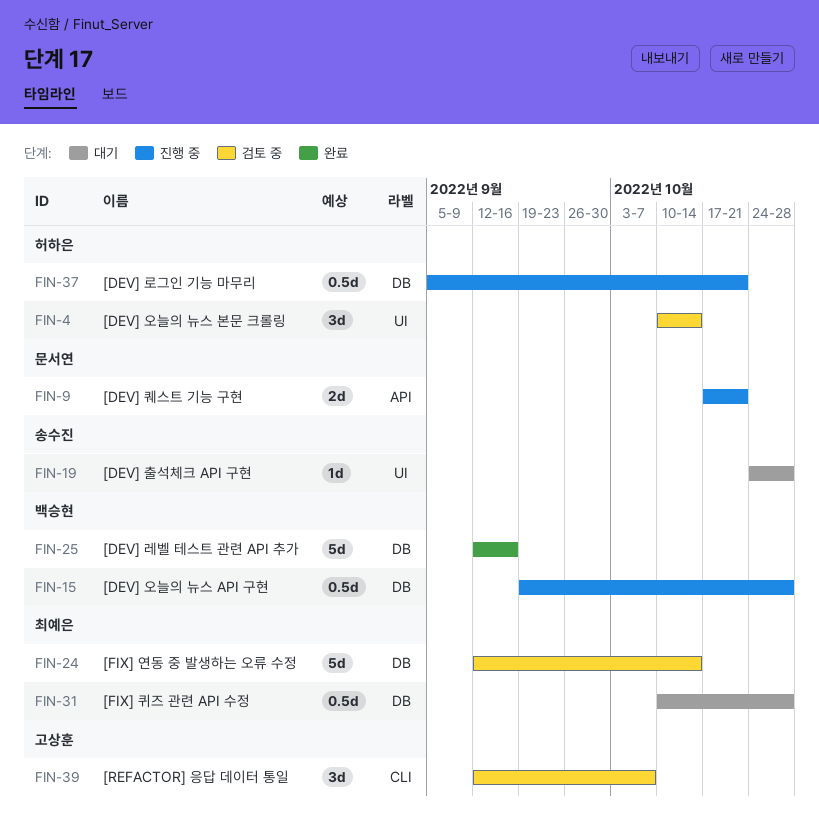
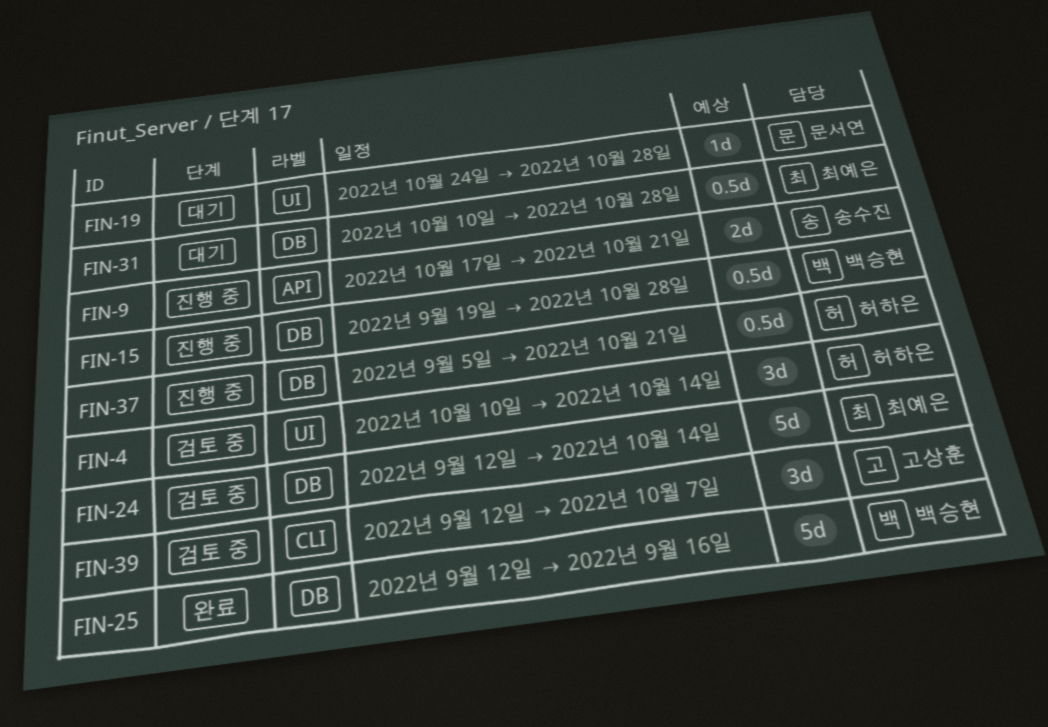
FIN-9, owner: 문서연 -> 송수진
FIN-19, owner: 송수진 -> 문서연

